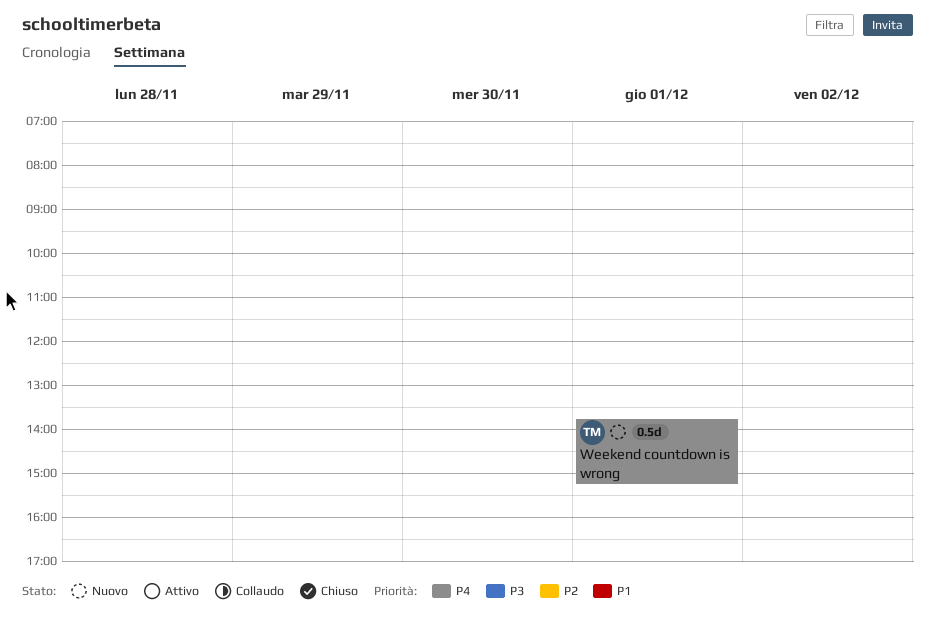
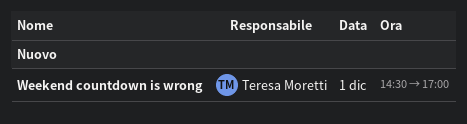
Weekend countdown is wrong, begins: 13:45 -> 14:30
Weekend countdown is wrong, ends: 15:15 -> 17:00

